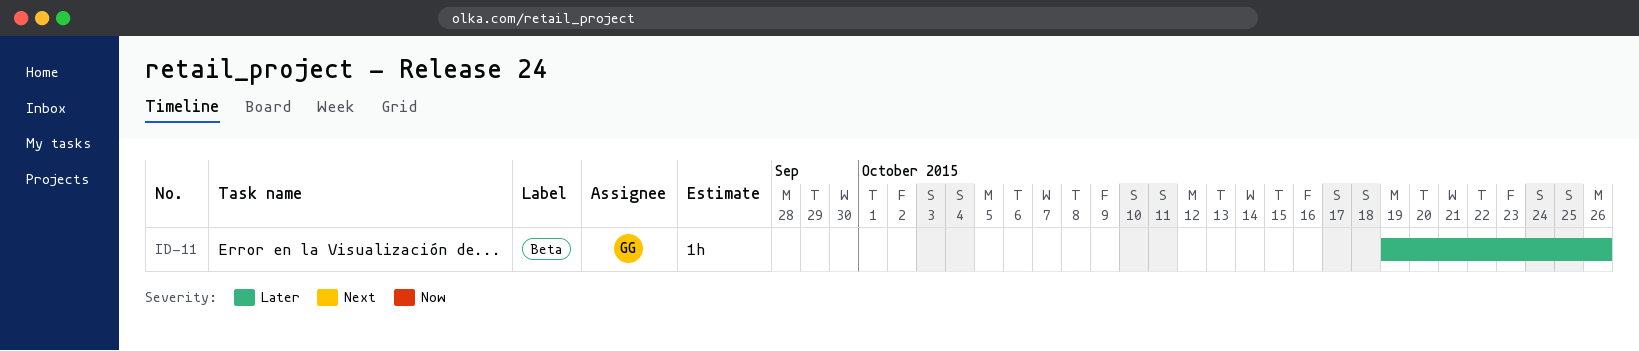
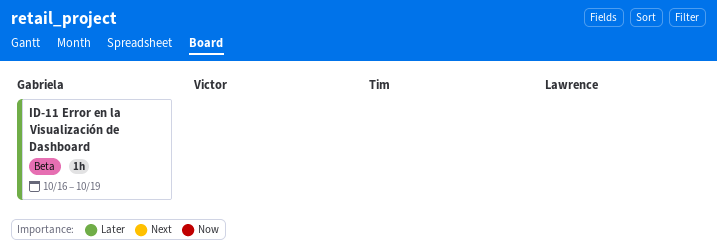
ID-11, start: Oct 19 -> Oct 16
ID-11, due: Oct 26 -> Oct 19

